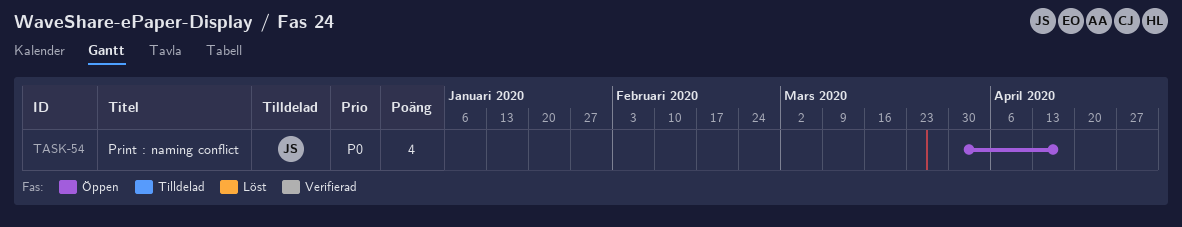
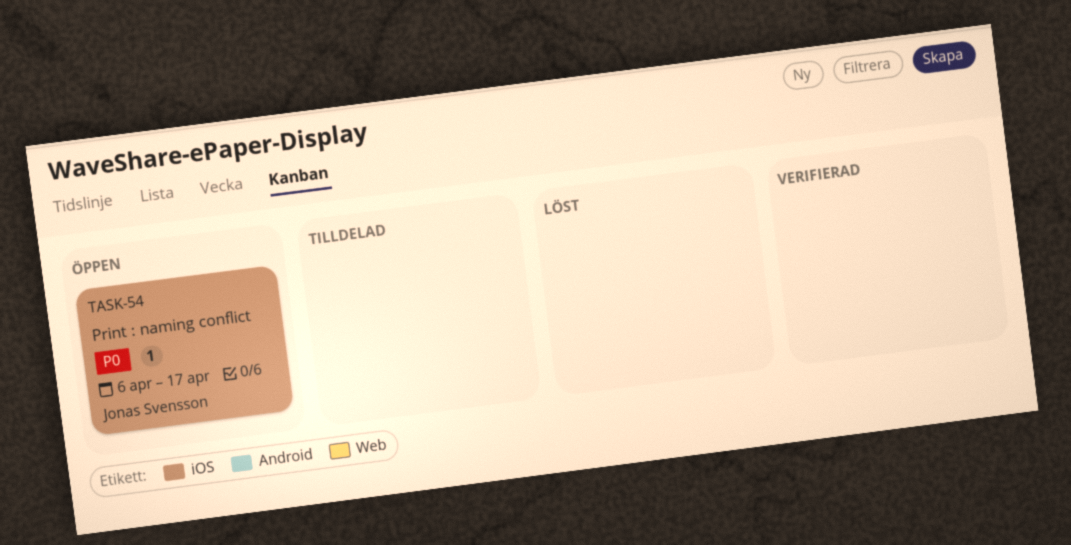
TASK-54, estimate: 4 -> 1
TASK-54, start: Mar 30 -> Apr 6

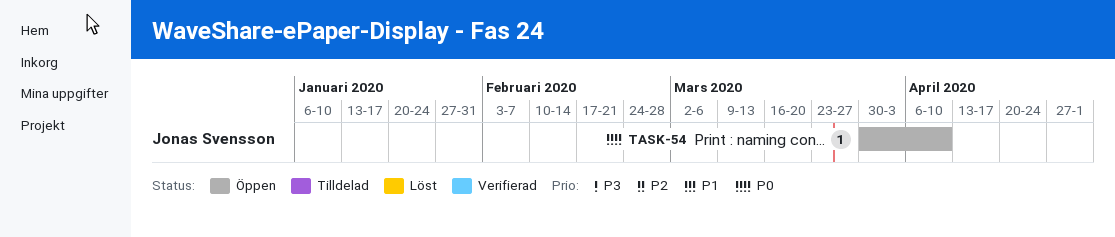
TASK-54, start: Apr 6 -> Mar 30
TASK-54, due: Apr 17 -> Apr 10

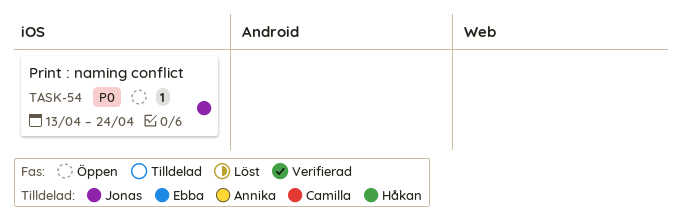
TASK-54, start: Mar 30 -> Apr 13
TASK-54, due: Apr 10 -> Apr 24

